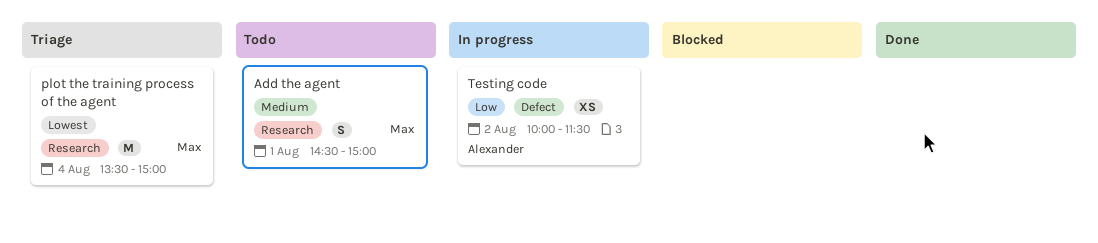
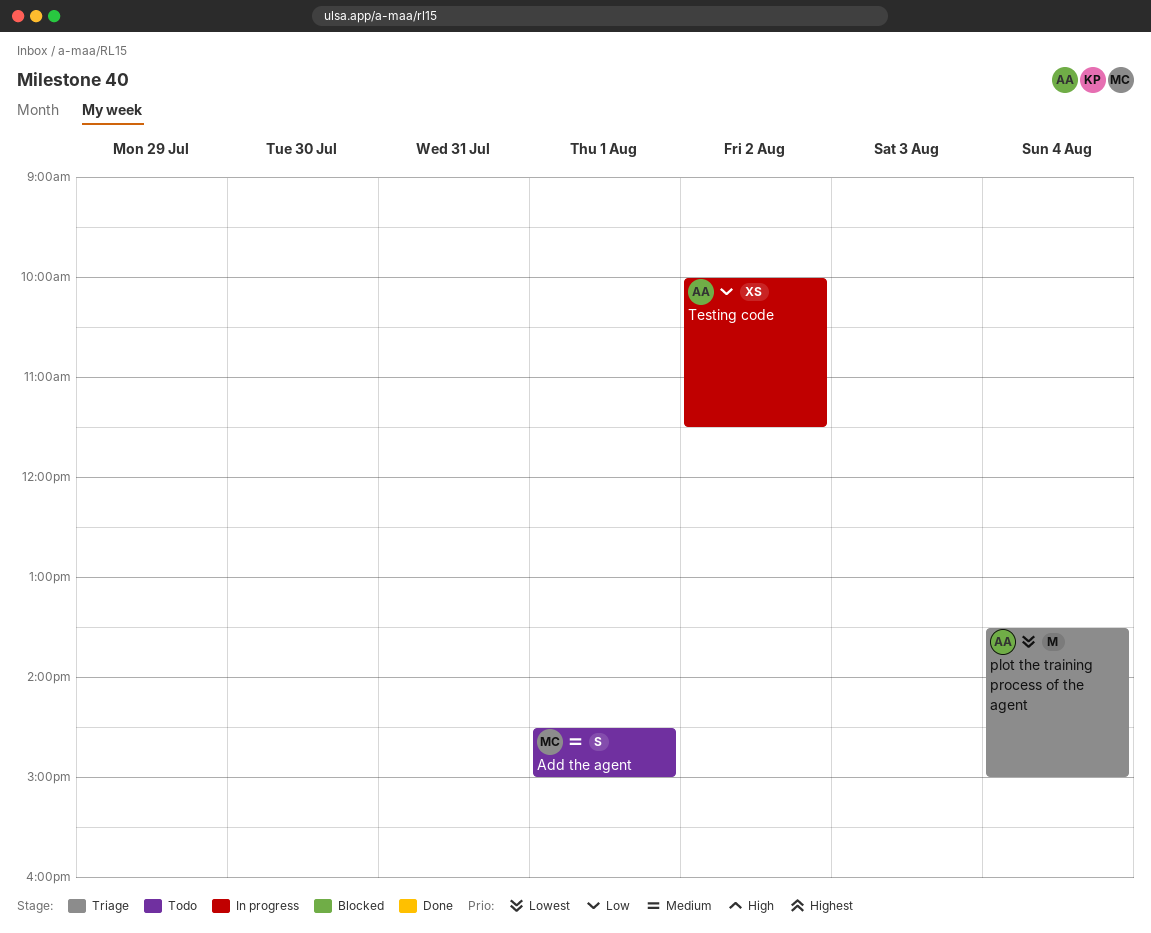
plot the training process of the agent, owner: Max -> Alexander

